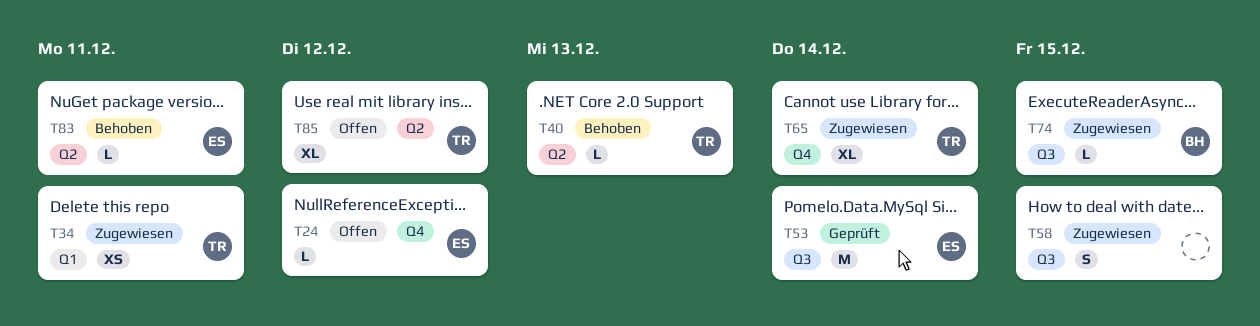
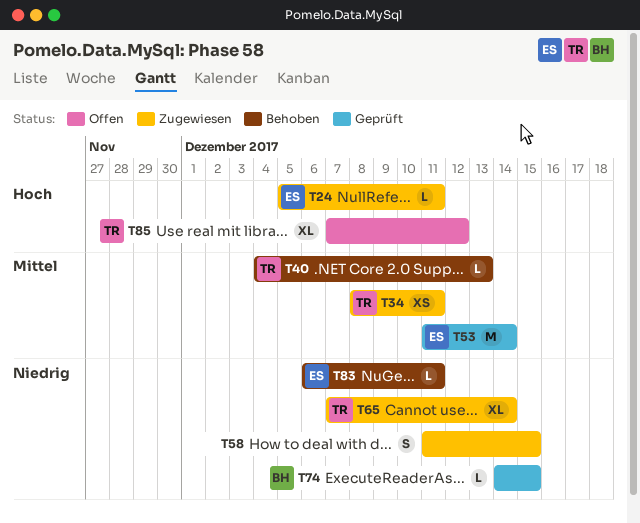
T24, status: Offen -> Zugewiesen
T24, due: Dec 12 -> Dec 11
T74, status: Zugewiesen -> Geprüft

